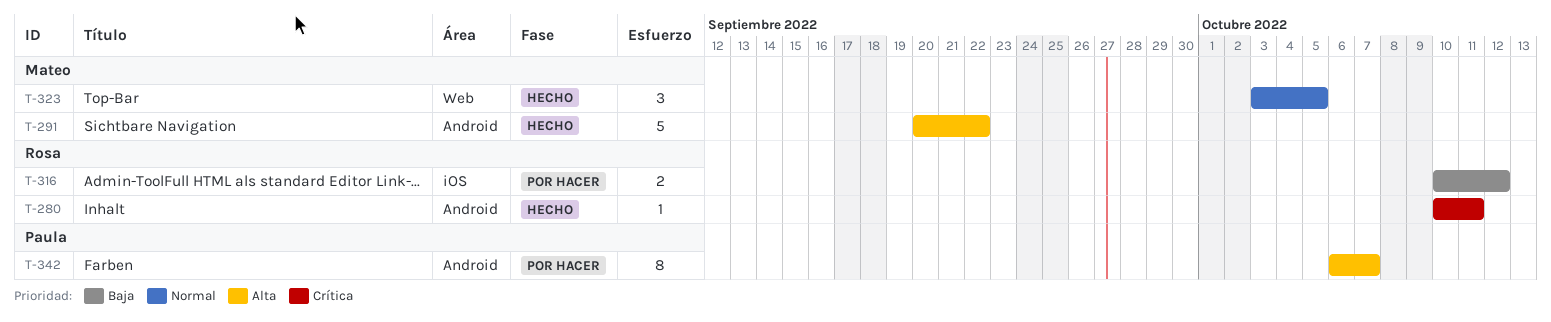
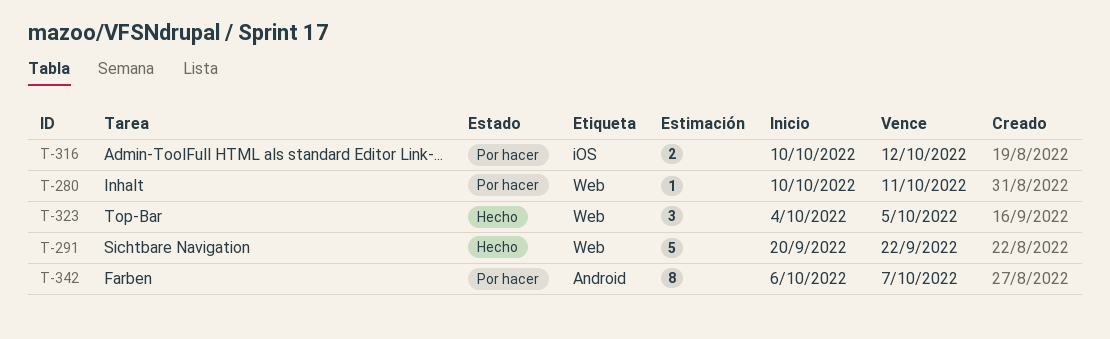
T-280, status: Hecho -> Por hacer
T-280, label: Android -> Web
T-291, label: Android -> Web
T-323, start: Oct 3 -> Oct 4

